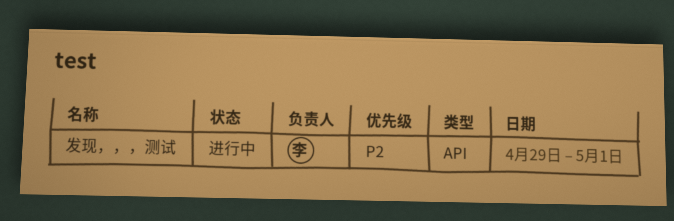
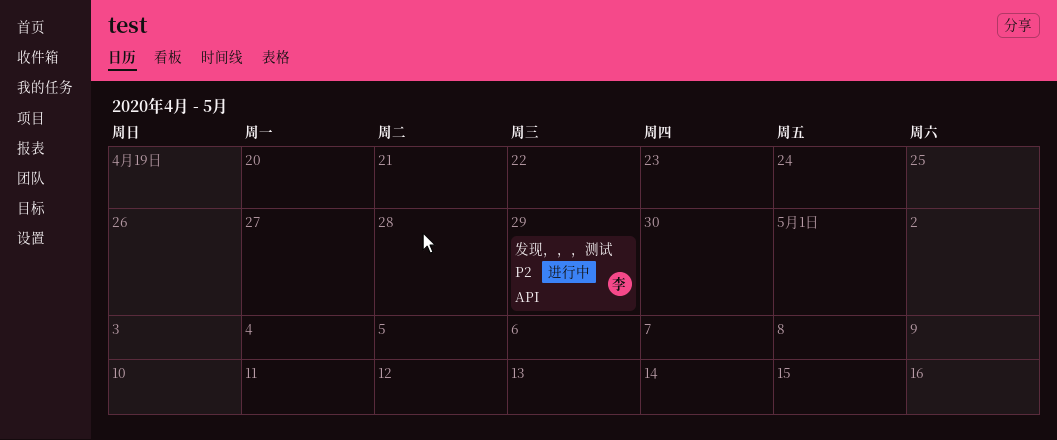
发现，，，测试, due: May 1 -> Apr 29

